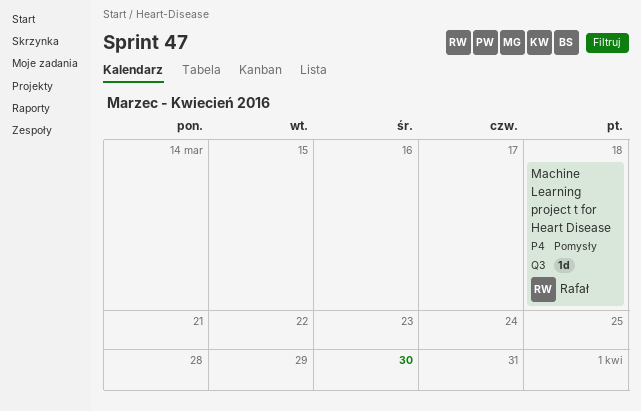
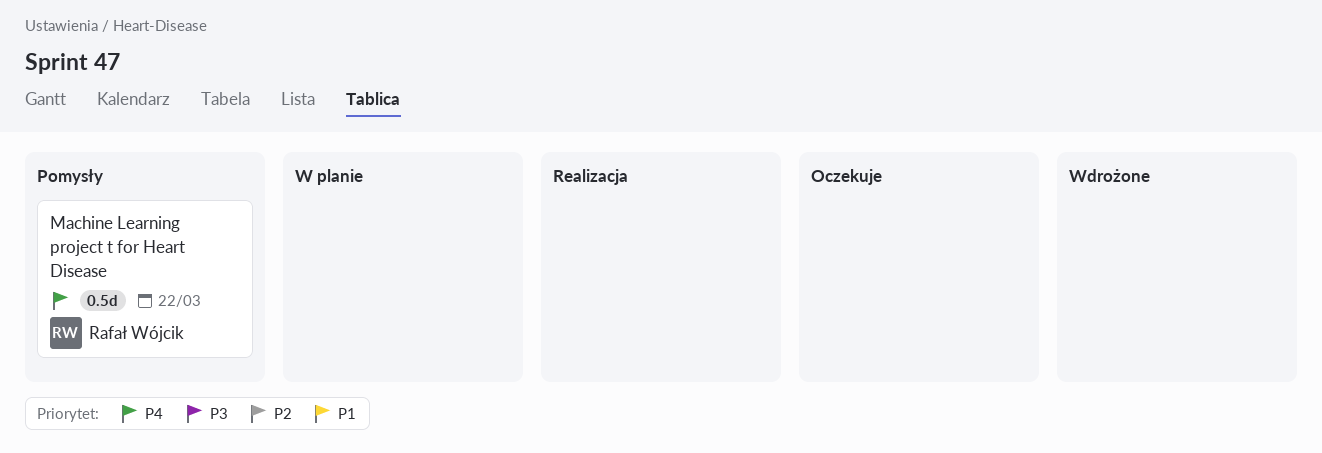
Machine Learning project t for Heart Disease, estimate: 1d -> 0.5d
Machine Learning project t for Heart Disease, due: Mar 18 -> Mar 22

